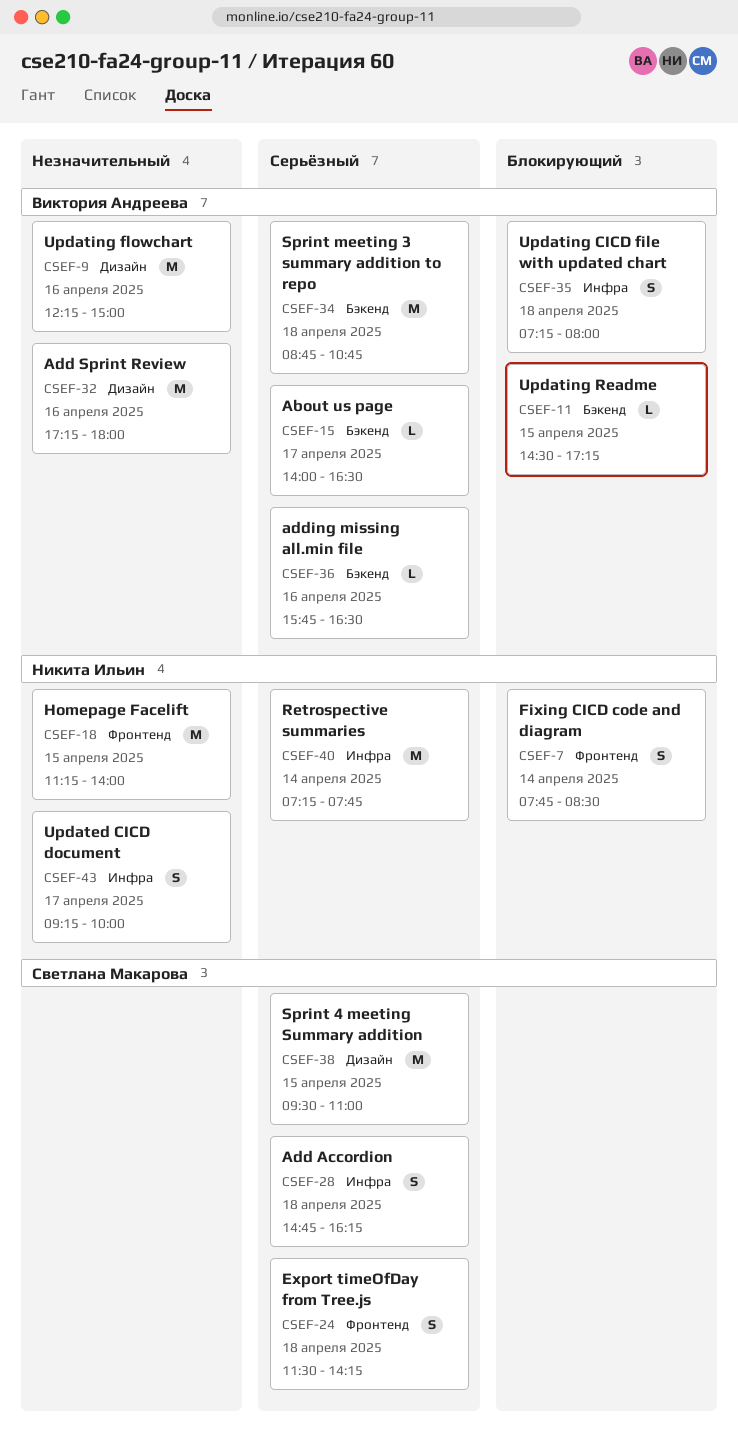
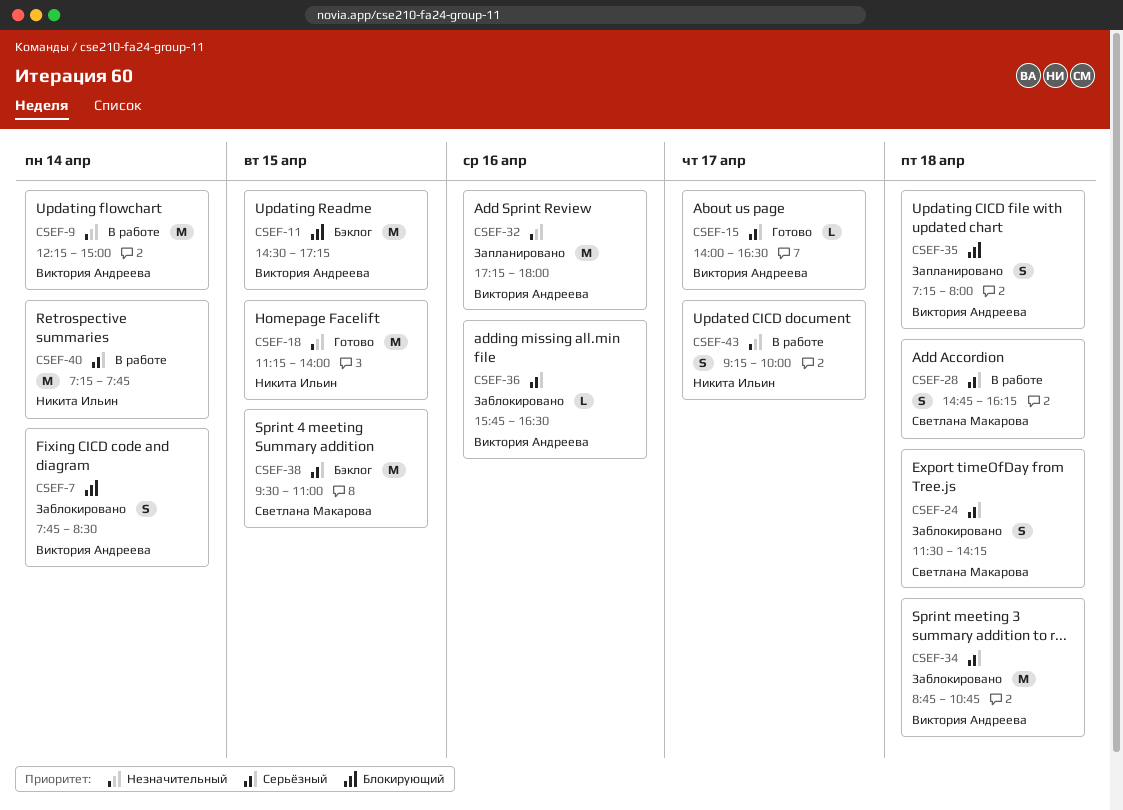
CSEF-7, owner: Никита Ильин -> Виктория Андреева
CSEF-9, day: Apr 16 -> Apr 14
CSEF-11, estimate: L -> M

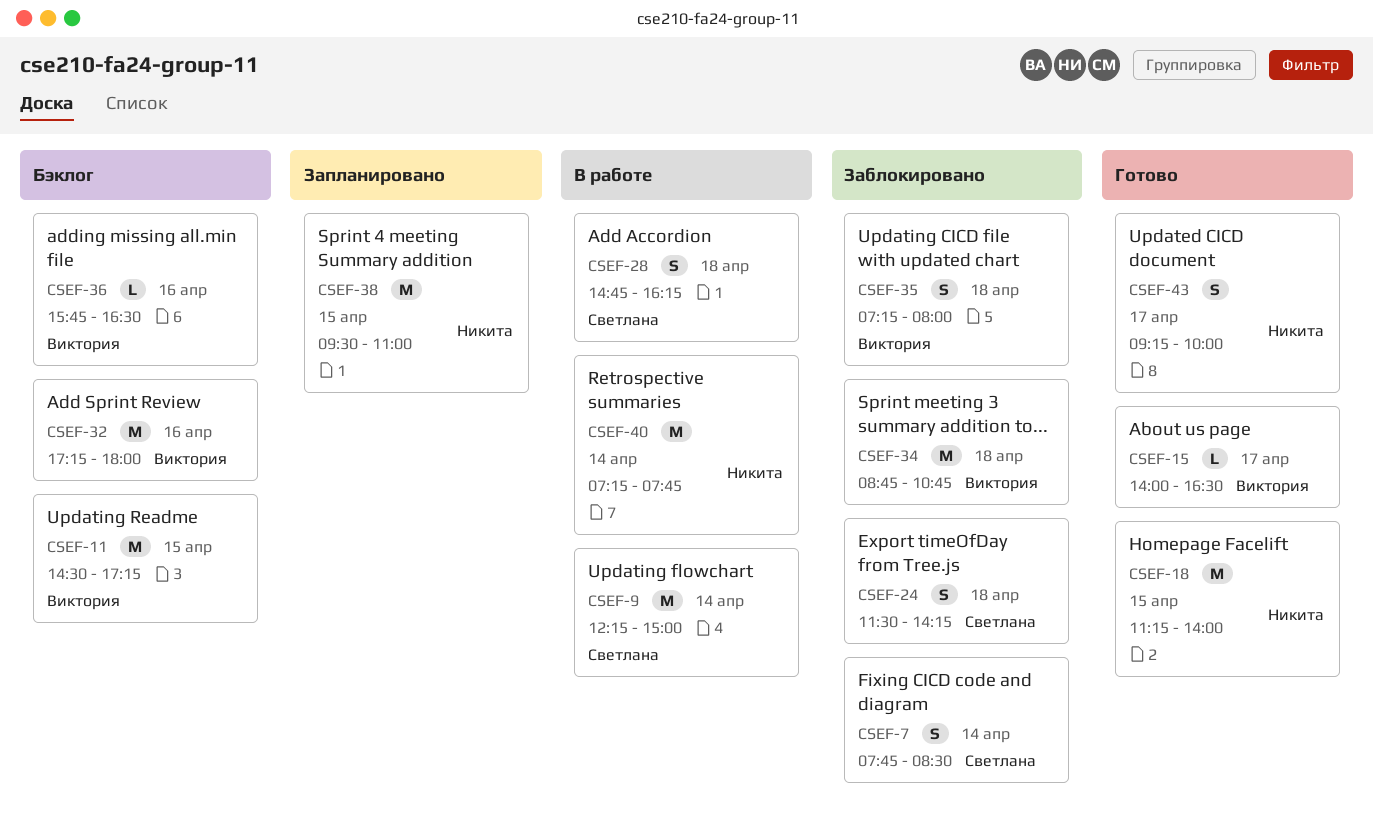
CSEF-7, owner: Виктория Андреева -> Светлана Макарова
CSEF-9, owner: Виктория Андреева -> Светлана Макарова
CSEF-32, status: Запланировано -> Бэклог
CSEF-35, status: Запланировано -> Заблокировано
CSEF-36, status: Заблокировано -> Бэклог
CSEF-38, status: Бэклог -> Запланировано
CSEF-38, owner: Светлана Макарова -> Никита Ильин
CSEF-43, status: В работе -> Готово

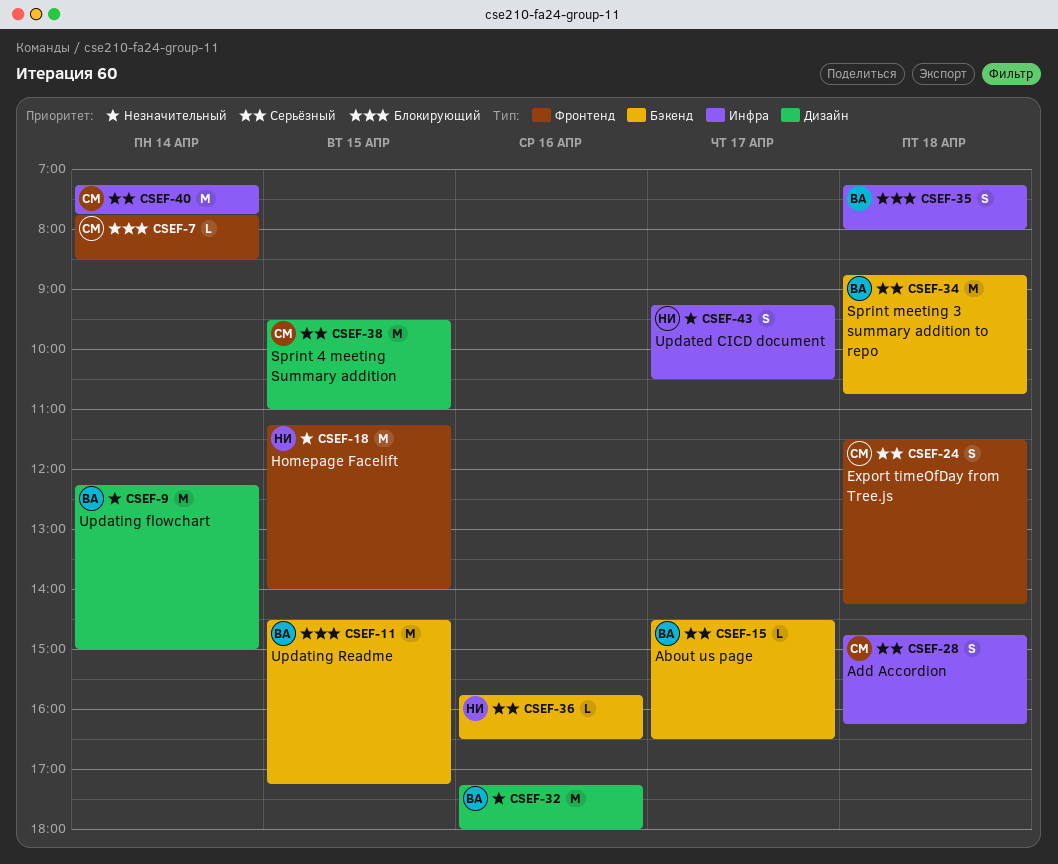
CSEF-7, estimate: S -> L
CSEF-9, owner: Светлана -> Виктория
CSEF-15, begins: 14:00 -> 14:30
CSEF-36, owner: Виктория -> Никита
CSEF-38, owner: Никита -> Светлана
CSEF-40, owner: Никита -> Светлана
CSEF-43, ends: 10:00 -> 10:30

